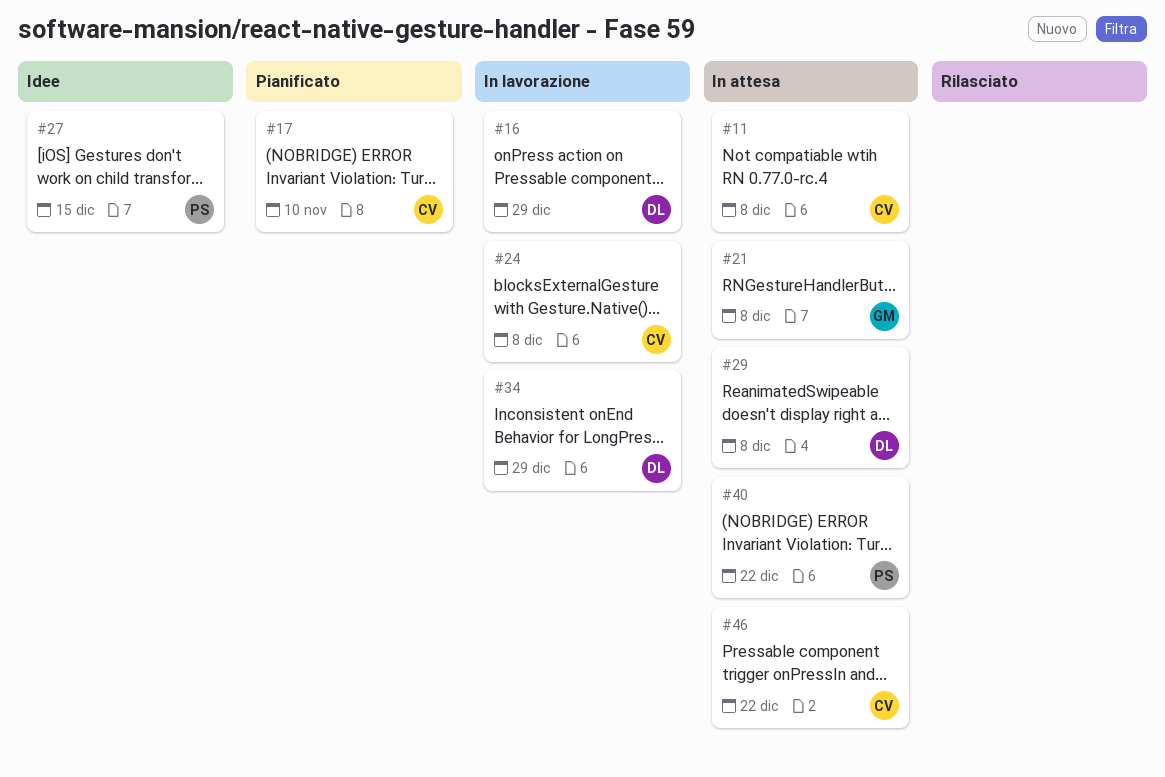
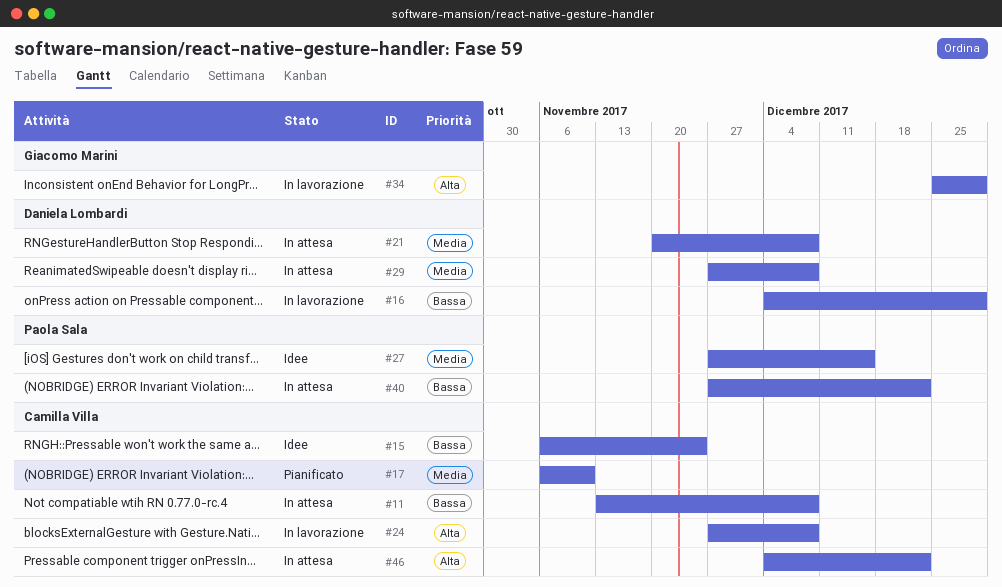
#15: none -> present
#21, owner: Giacomo Marini -> Daniela Lombardi
#34, owner: Daniela Lombardi -> Giacomo Marini

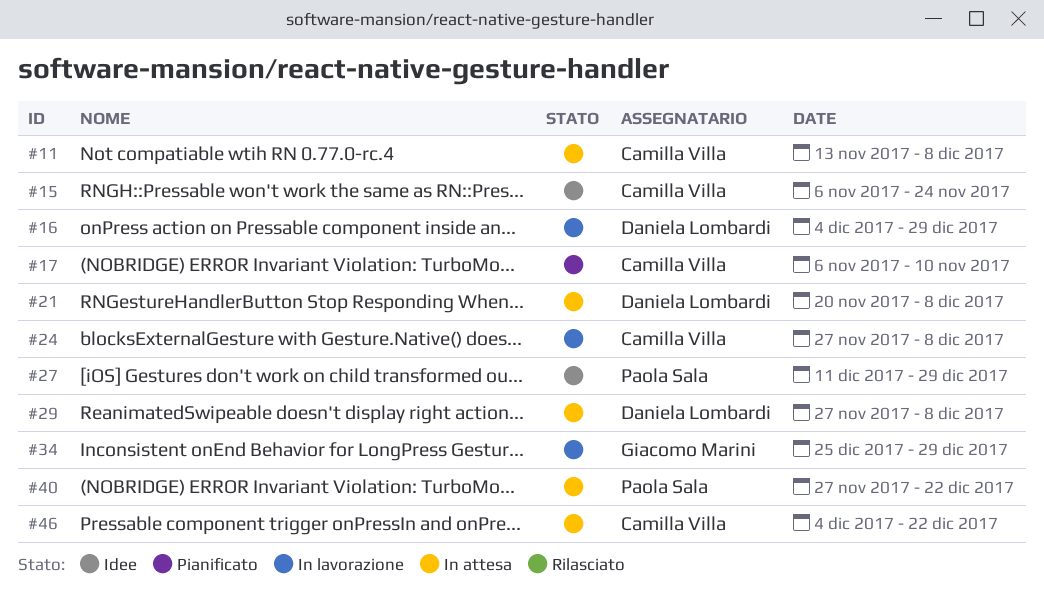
#27, start: Nov 27 -> Dec 11
#27, due: Dec 15 -> Dec 29

